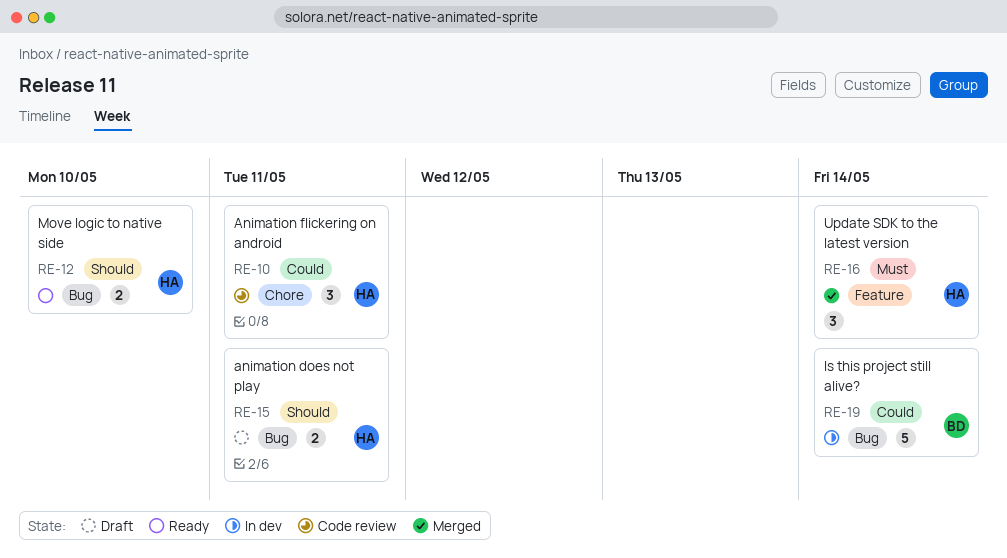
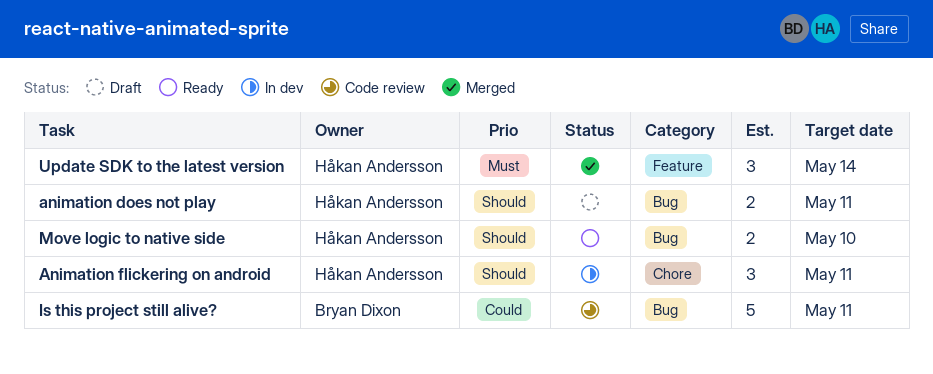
Animation flickering on android, status: Code review -> In dev
Animation flickering on android, priority: Could -> Should
Is this project still alive?, status: In dev -> Code review
Is this project still alive?, due: May 14 -> May 11

